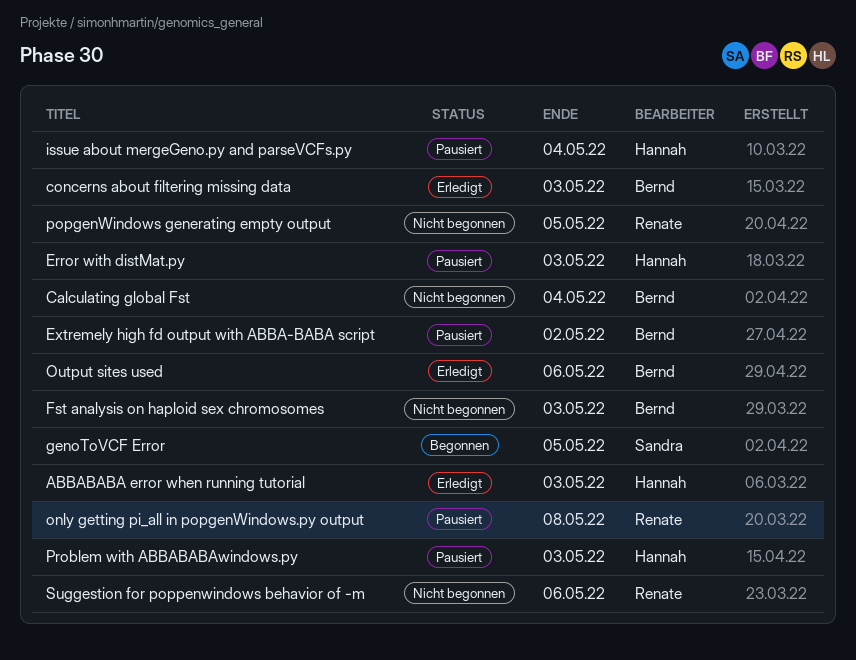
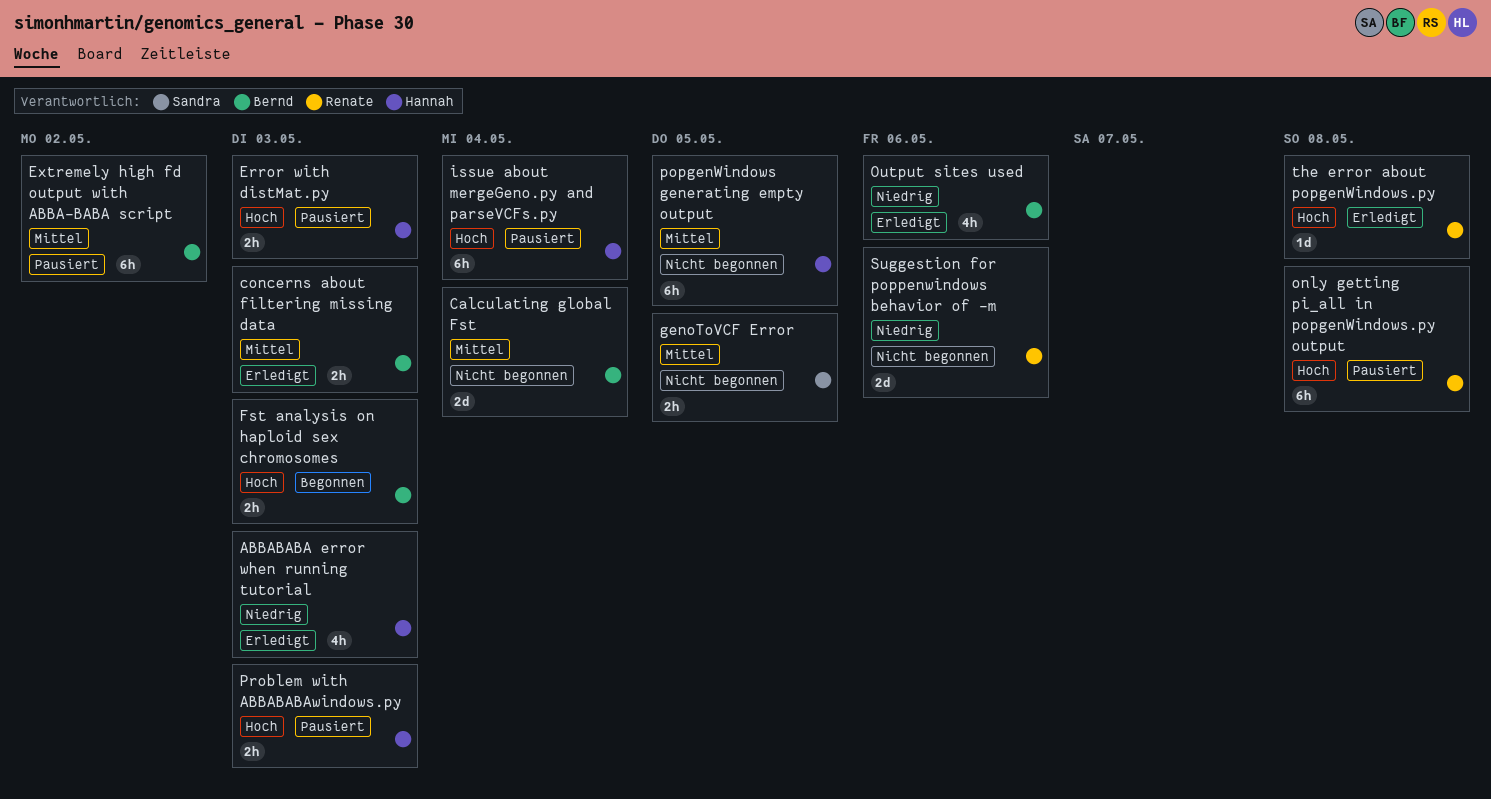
Fst analysis on haploid sex chromosomes, status: Nicht begonnen -> Begonnen
genoToVCF Error, status: Begonnen -> Nicht begonnen
popgenWindows generating empty output, owner: Renate -> Hannah
the error about popgenWindows.py: none -> present

